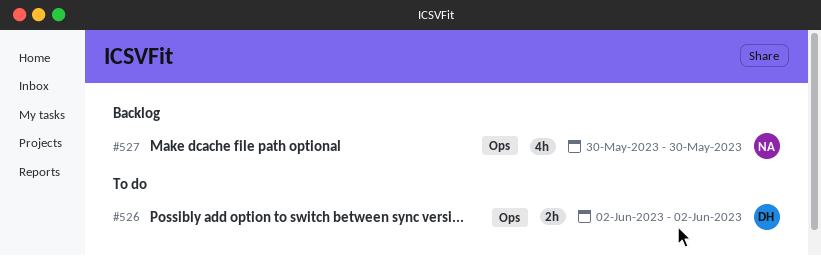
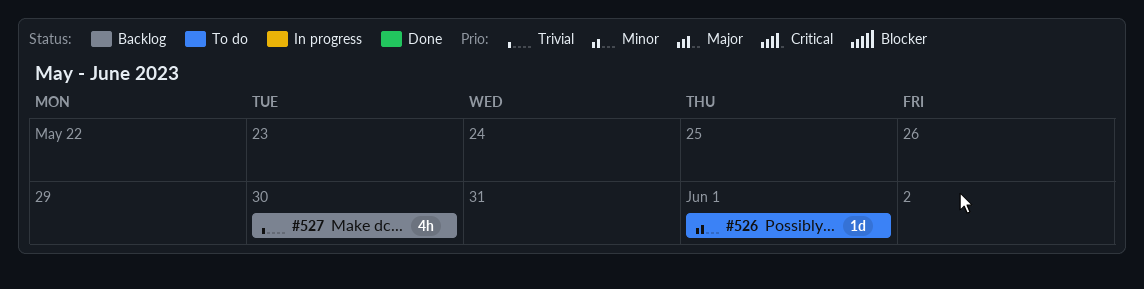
#526, estimate: 2h -> 1d
#526, start: Jun 2 -> Jun 1
#526, due: Jun 2 -> Jun 1

